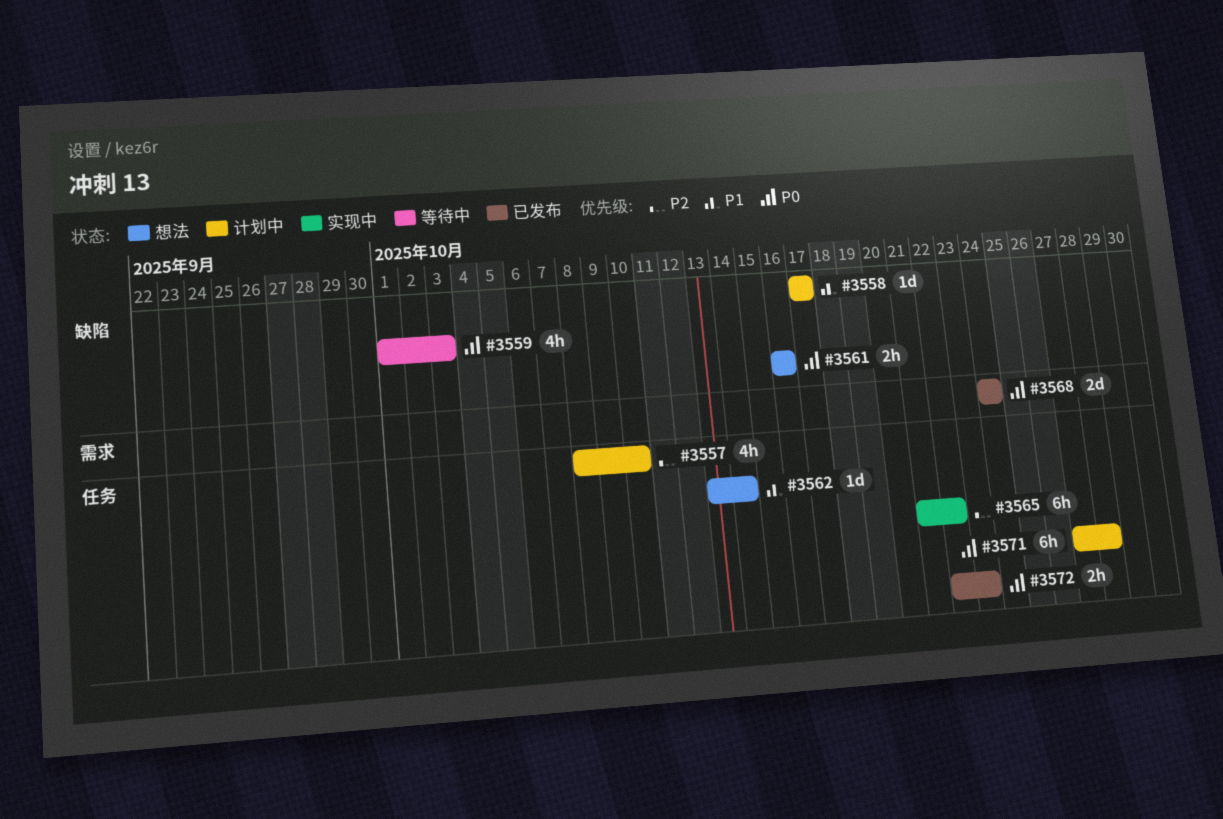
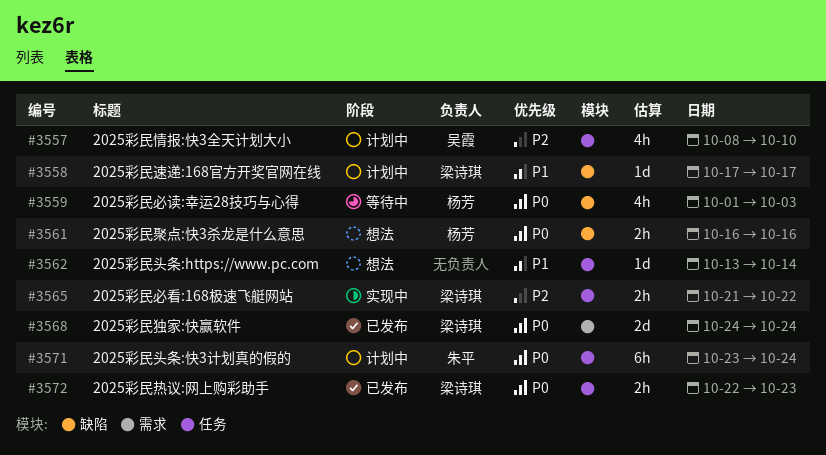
#3565, estimate: 6h -> 2h
#3571, start: Oct 27 -> Oct 23
#3571, due: Oct 28 -> Oct 24

